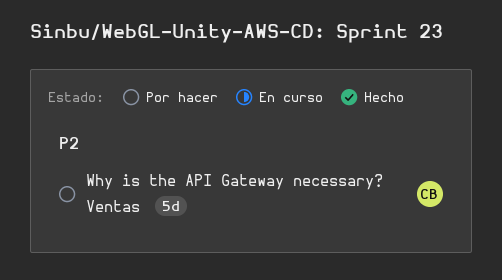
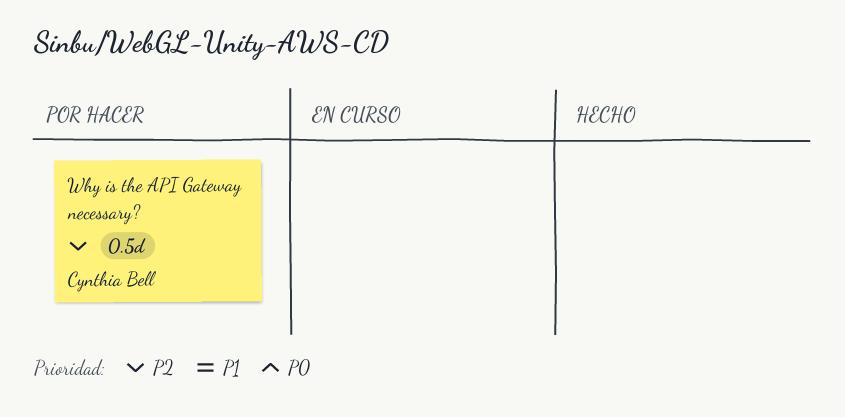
Why is the API Gateway necessary?, estimate: 5d -> 0.5d

